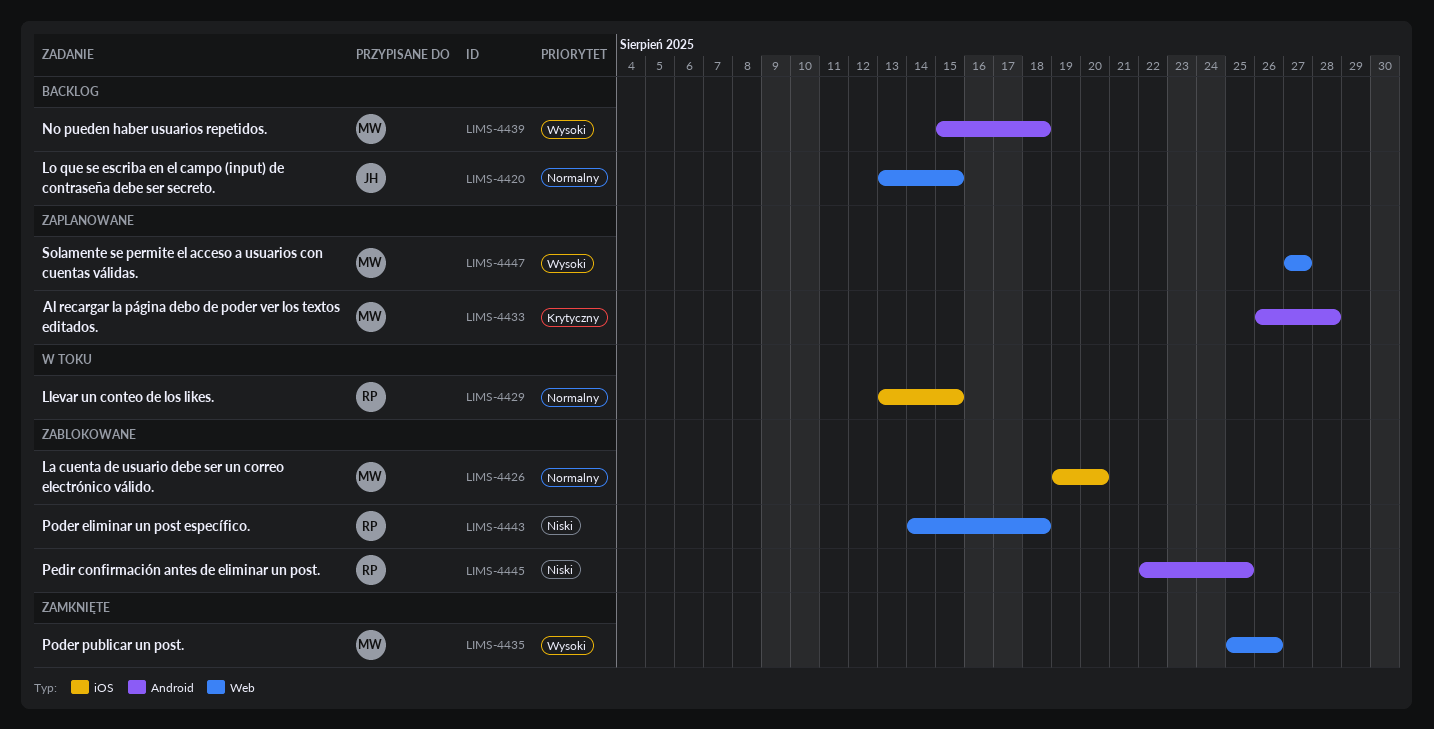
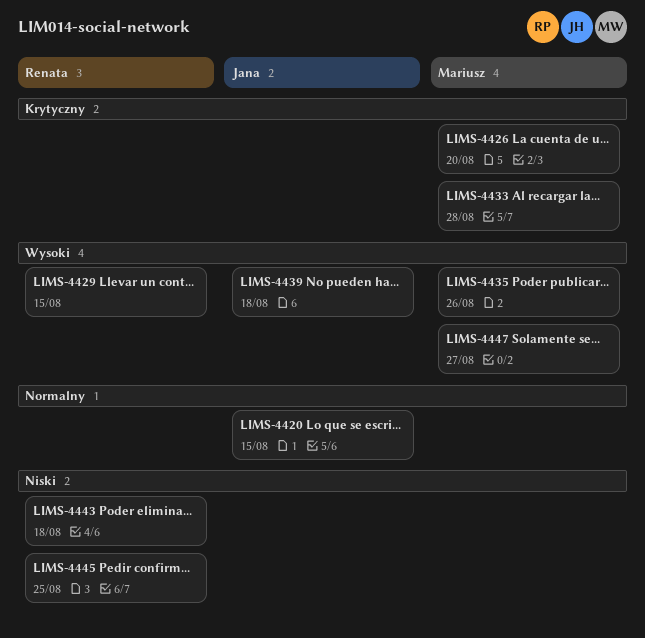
LIMS-4426, priority: Normalny -> Krytyczny
LIMS-4429, priority: Normalny -> Wysoki
LIMS-4439, owner: Mariusz -> Jana

